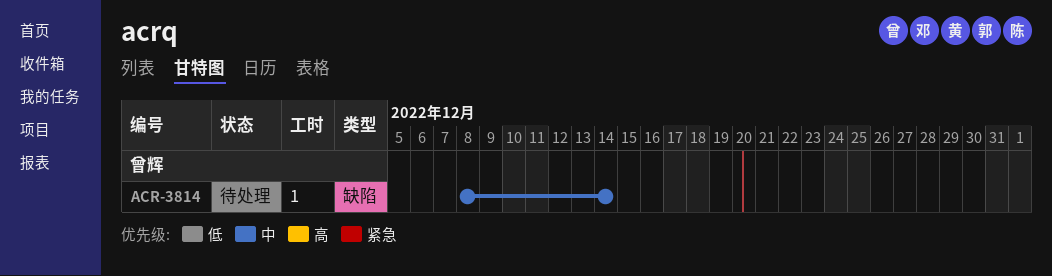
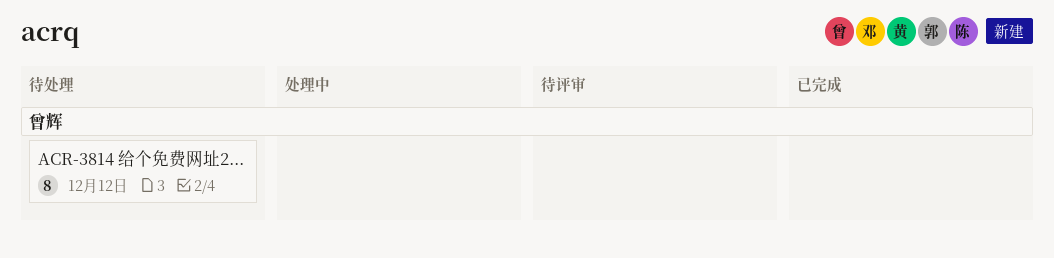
ACR-3814, estimate: 1 -> 8
ACR-3814, due: Dec 14 -> Dec 12

